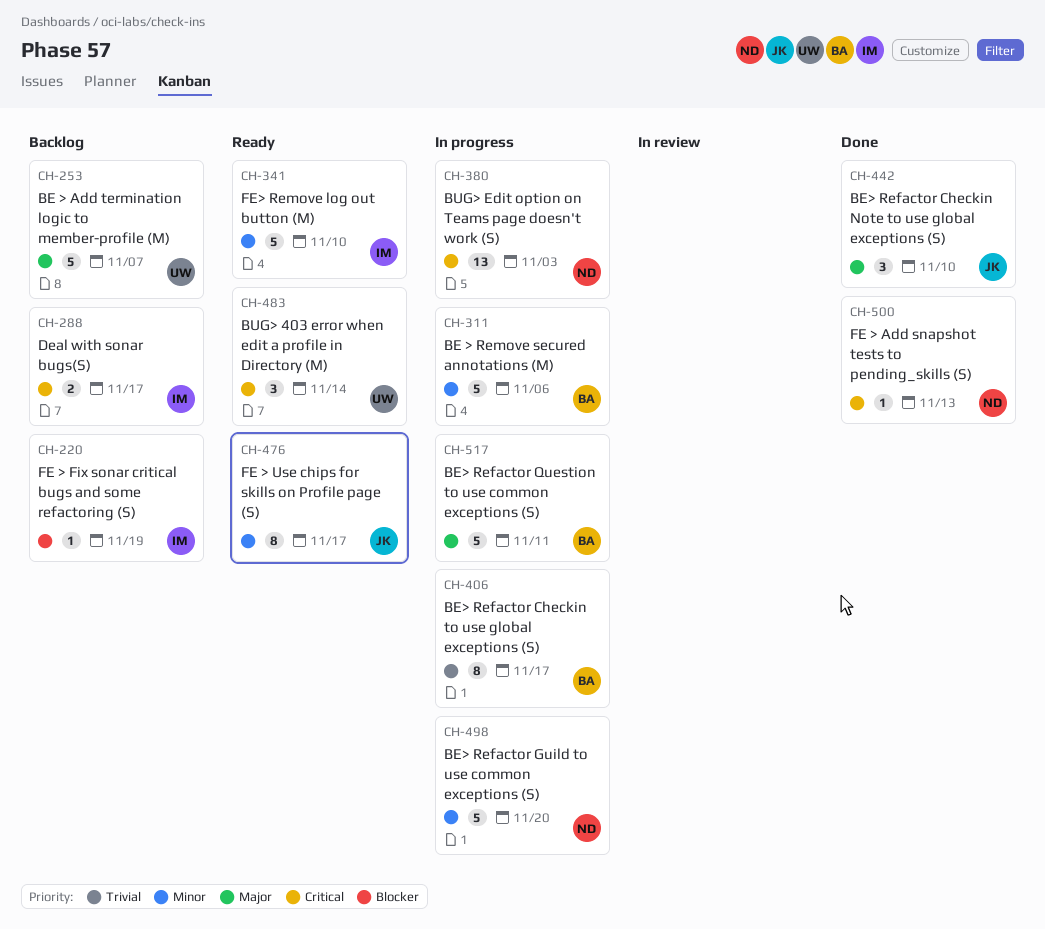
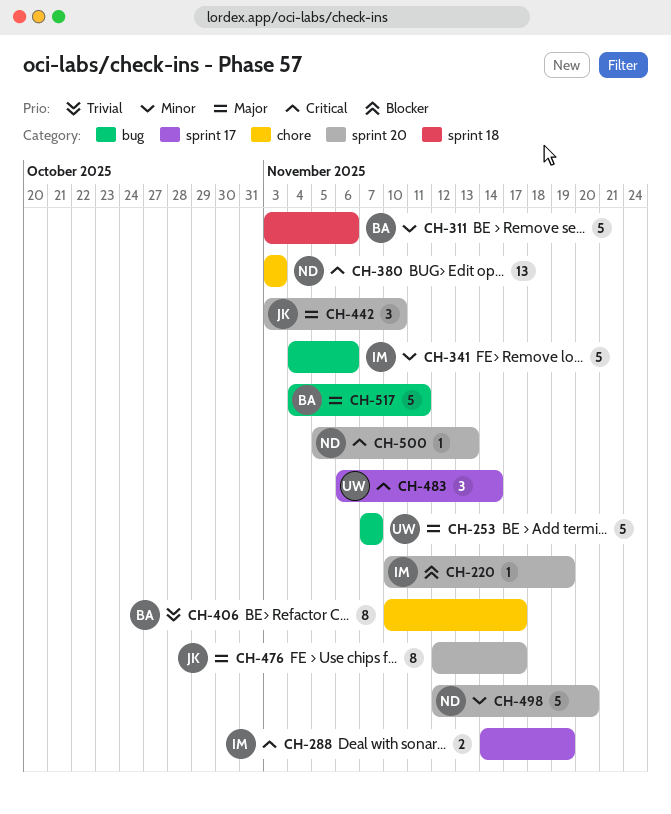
CH-288, due: Nov 17 -> Nov 19
CH-341, due: Nov 10 -> Nov 6
CH-476, priority: Minor -> Major

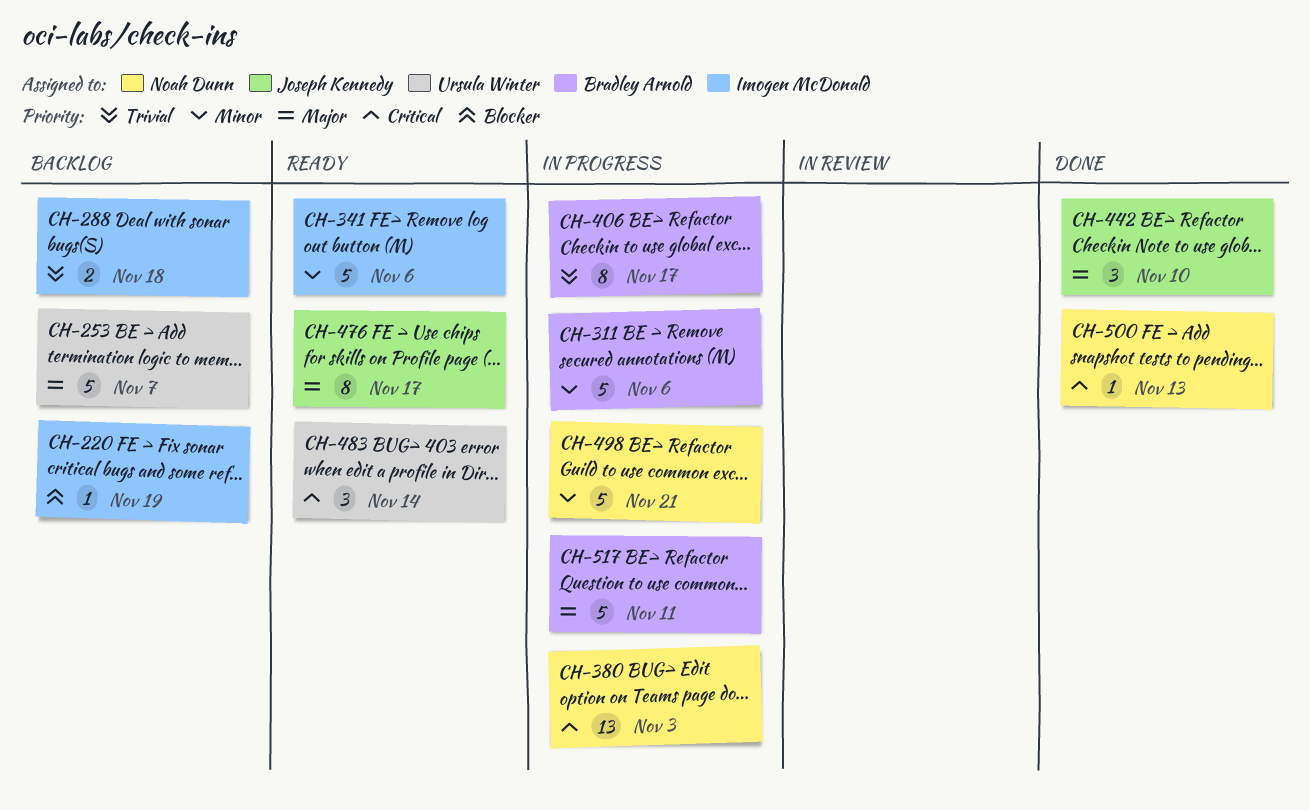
CH-288, priority: Critical -> Trivial
CH-288, due: Nov 19 -> Nov 18
CH-498, due: Nov 20 -> Nov 21

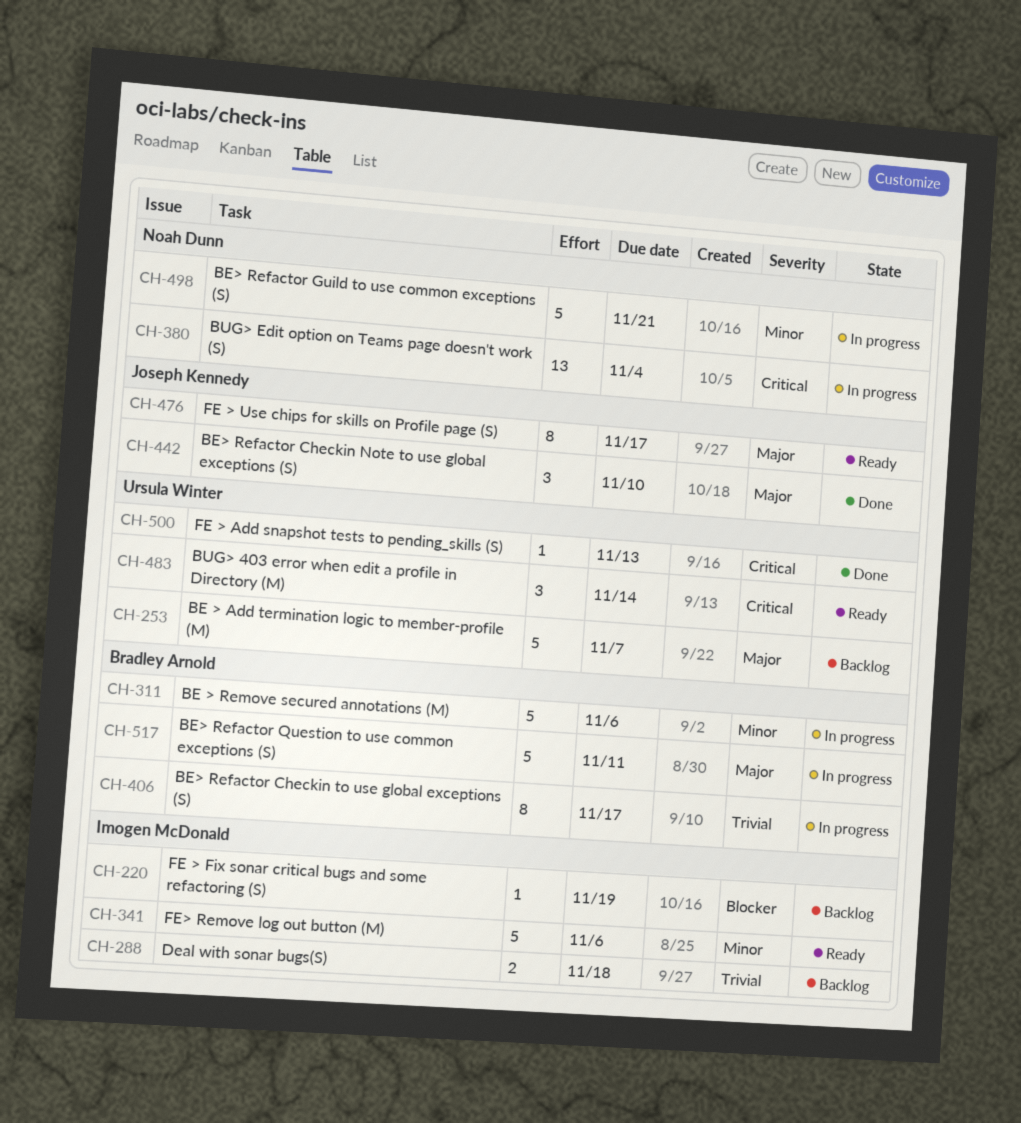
CH-380, due: Nov 3 -> Nov 4
CH-500, owner: Noah Dunn -> Ursula Winter

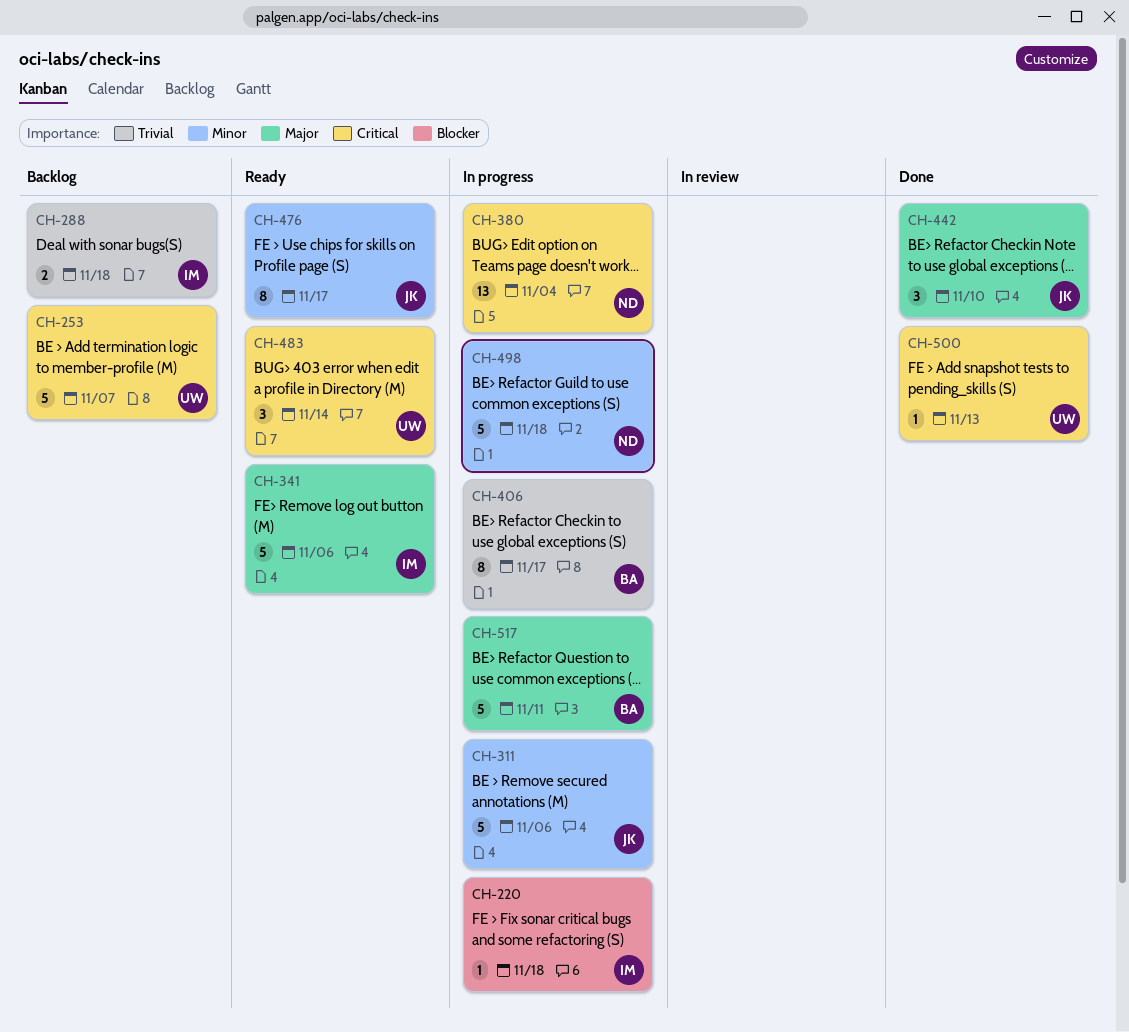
CH-220, status: Backlog -> In progress
CH-220, due: Nov 19 -> Nov 18
CH-253, priority: Major -> Critical
CH-311, owner: Bradley Arnold -> Joseph Kennedy
CH-341, priority: Minor -> Major
CH-476, priority: Major -> Minor
CH-498, due: Nov 21 -> Nov 18

